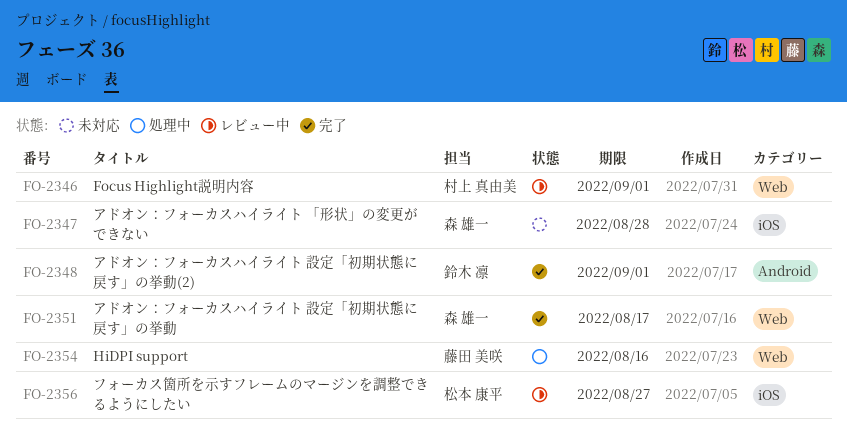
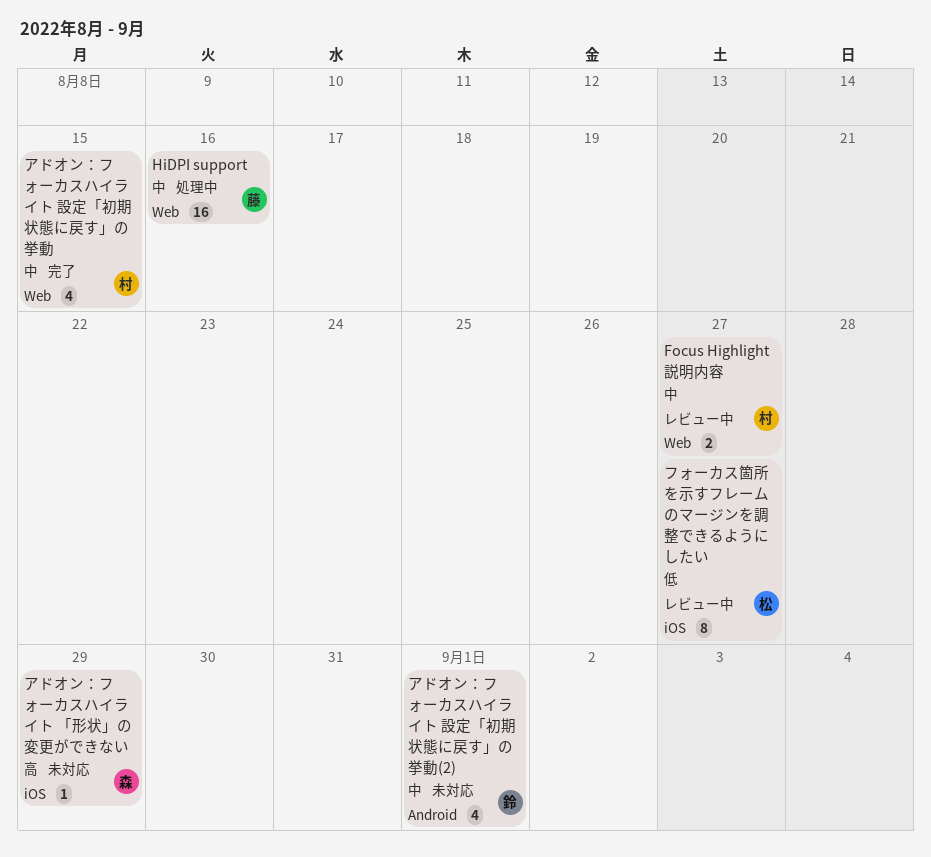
Focus Highlight説明内容, due: Sep 1 -> Aug 27
アドオン：フォーカスハイライト 「形状」の変更ができない, due: Aug 28 -> Aug 29
アドオン：フォーカスハイライト 設定「初期状態に戻す」の挙動, owner: 森 雄一 -> 村上 真由美
アドオン：フォーカスハイライト 設定「初期状態に戻す」の挙動, due: Aug 17 -> Aug 15
アドオン：フォーカスハイライト 設定「初期状態に戻す」の挙動(2), status: 完了 -> 未対応

